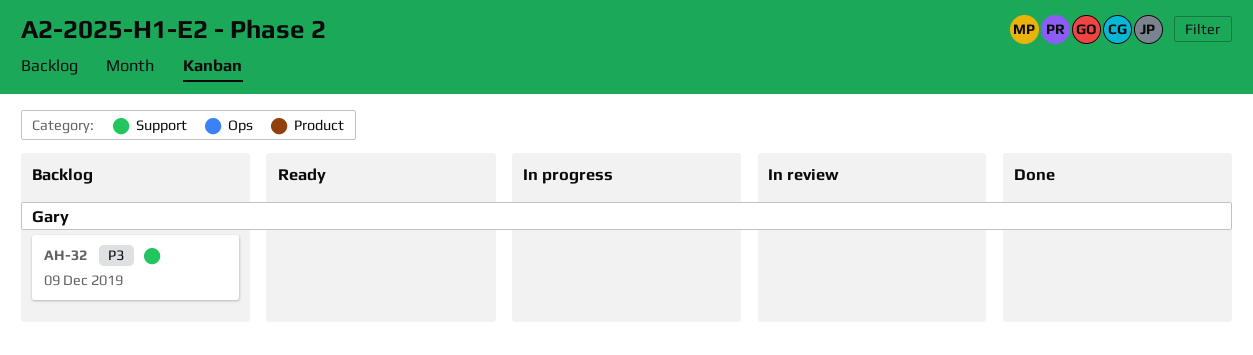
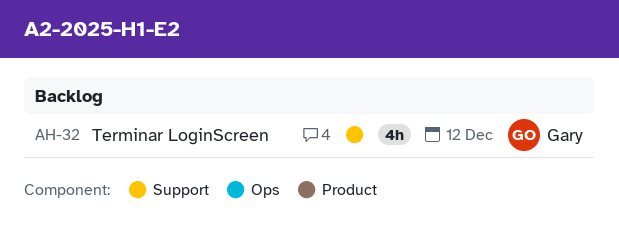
AH-32, due: Dec 9 -> Dec 12

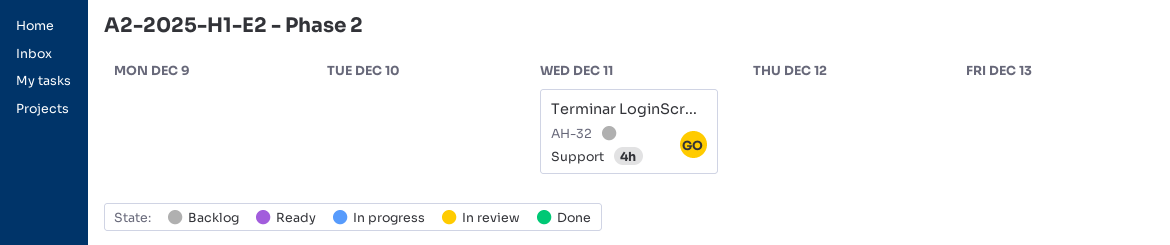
AH-32, due: Dec 12 -> Dec 11

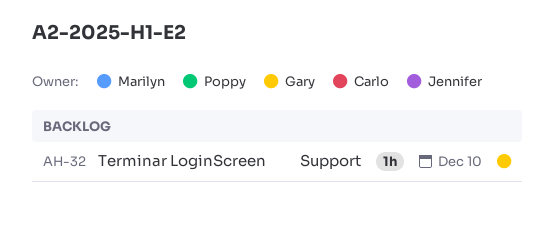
AH-32, estimate: 4h -> 1h
AH-32, due: Dec 11 -> Dec 10

